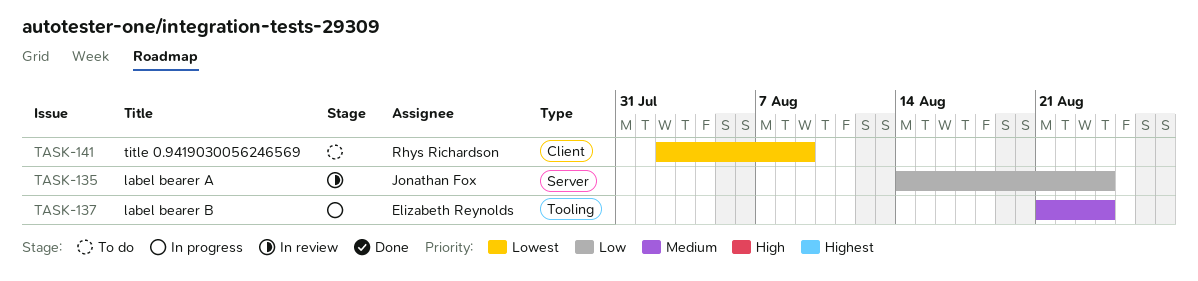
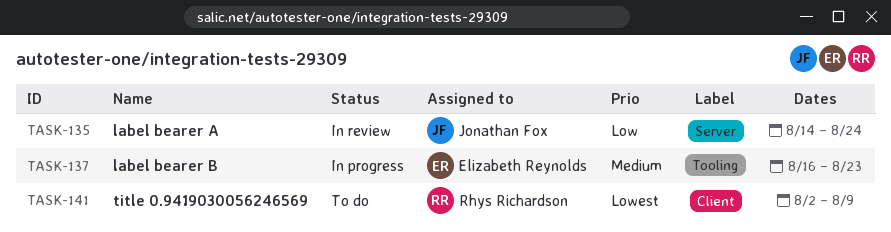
TASK-137, start: Aug 21 -> Aug 16
TASK-137, due: Aug 24 -> Aug 23

